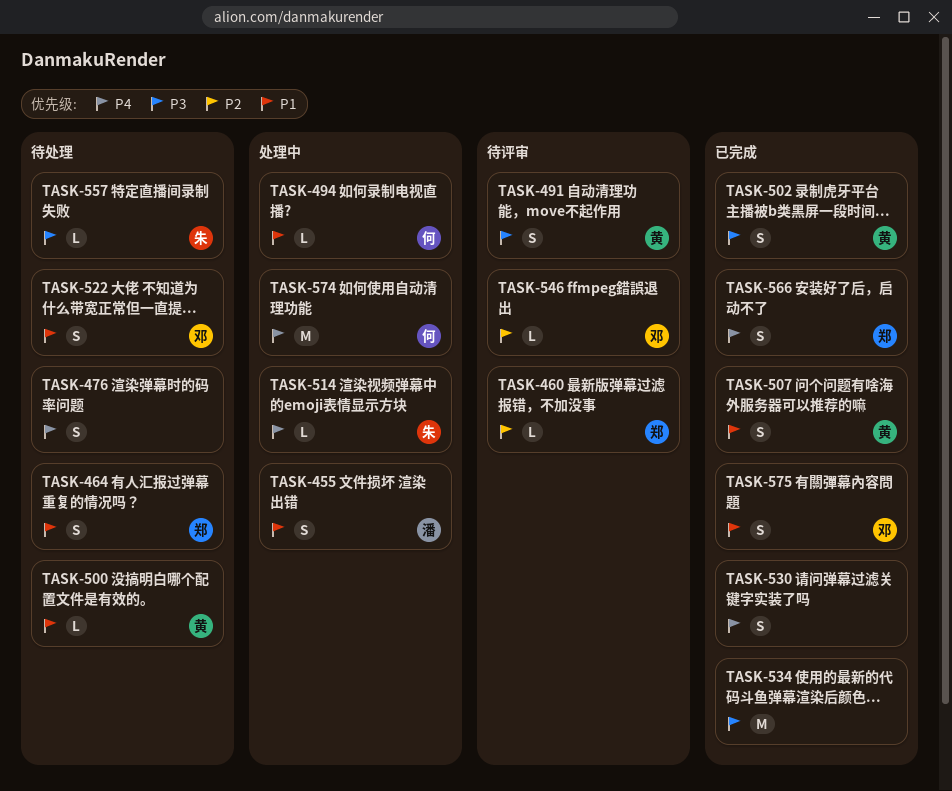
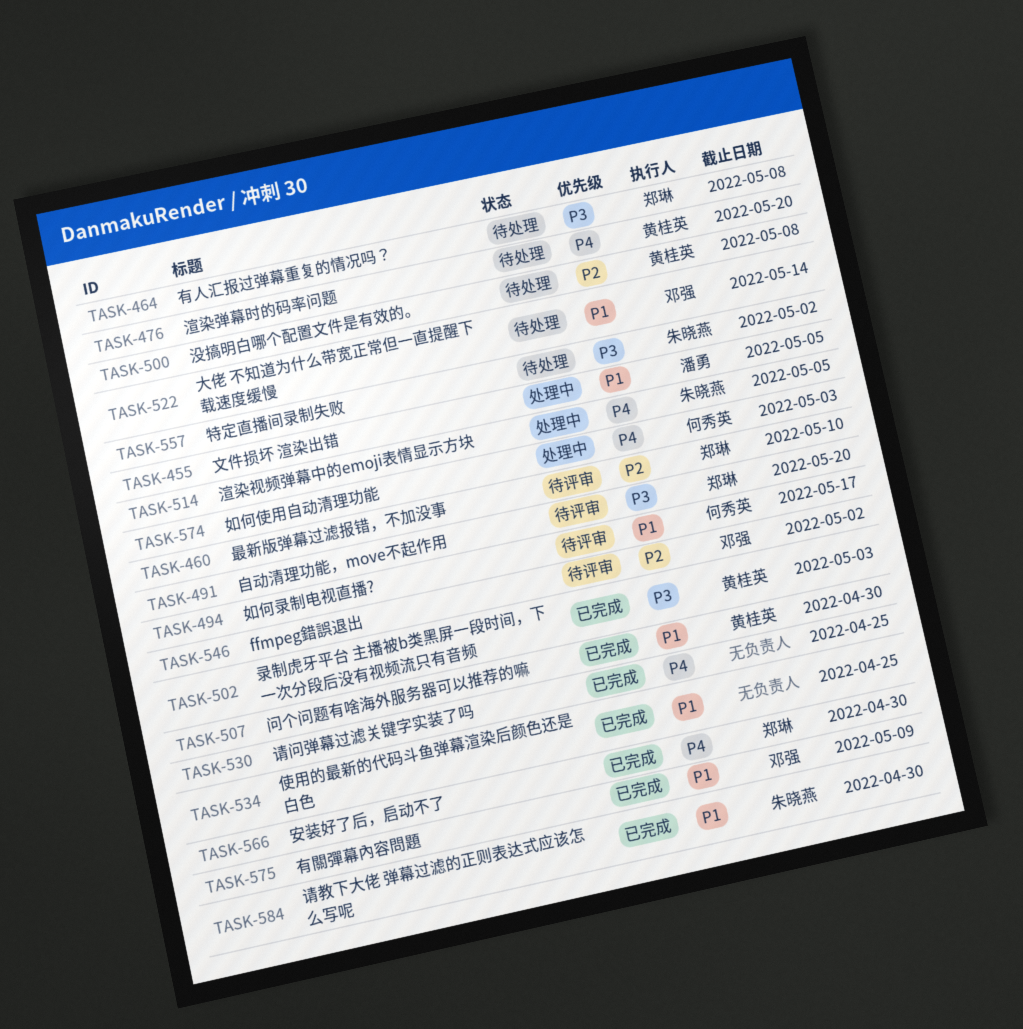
TASK-464, priority: P1 -> P3
TASK-476, owner: none -> 黄桂英
TASK-491, owner: 黄桂英 -> 郑琳
TASK-494, status: 处理中 -> 待评审
TASK-500, priority: P1 -> P2
TASK-534, priority: P3 -> P1
TASK-584: none -> present

